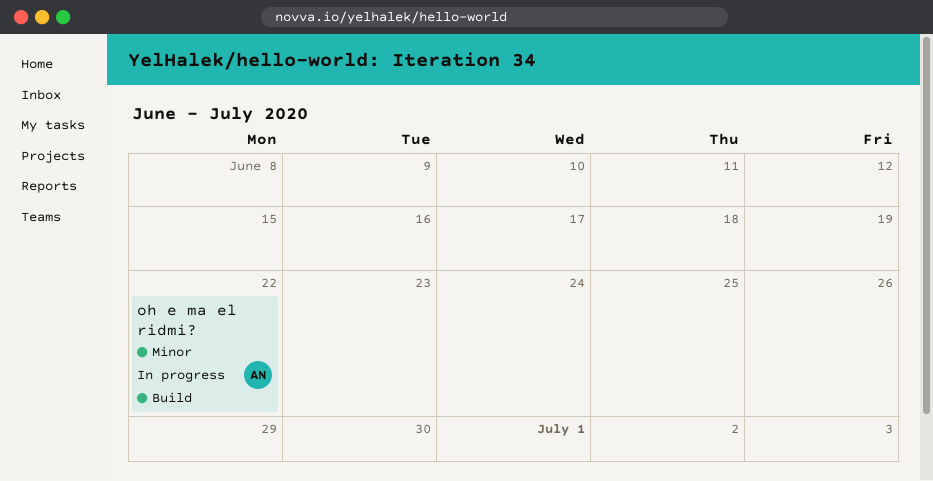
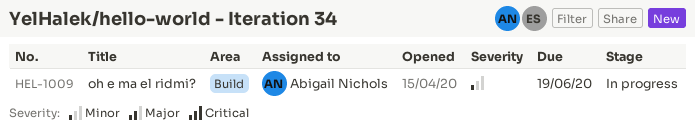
oh e ma el ridmi?, due: Jun 22 -> Jun 19

